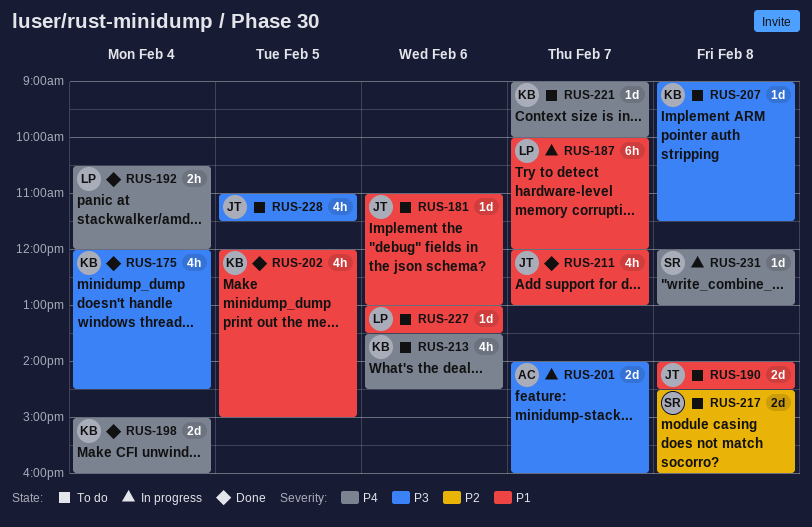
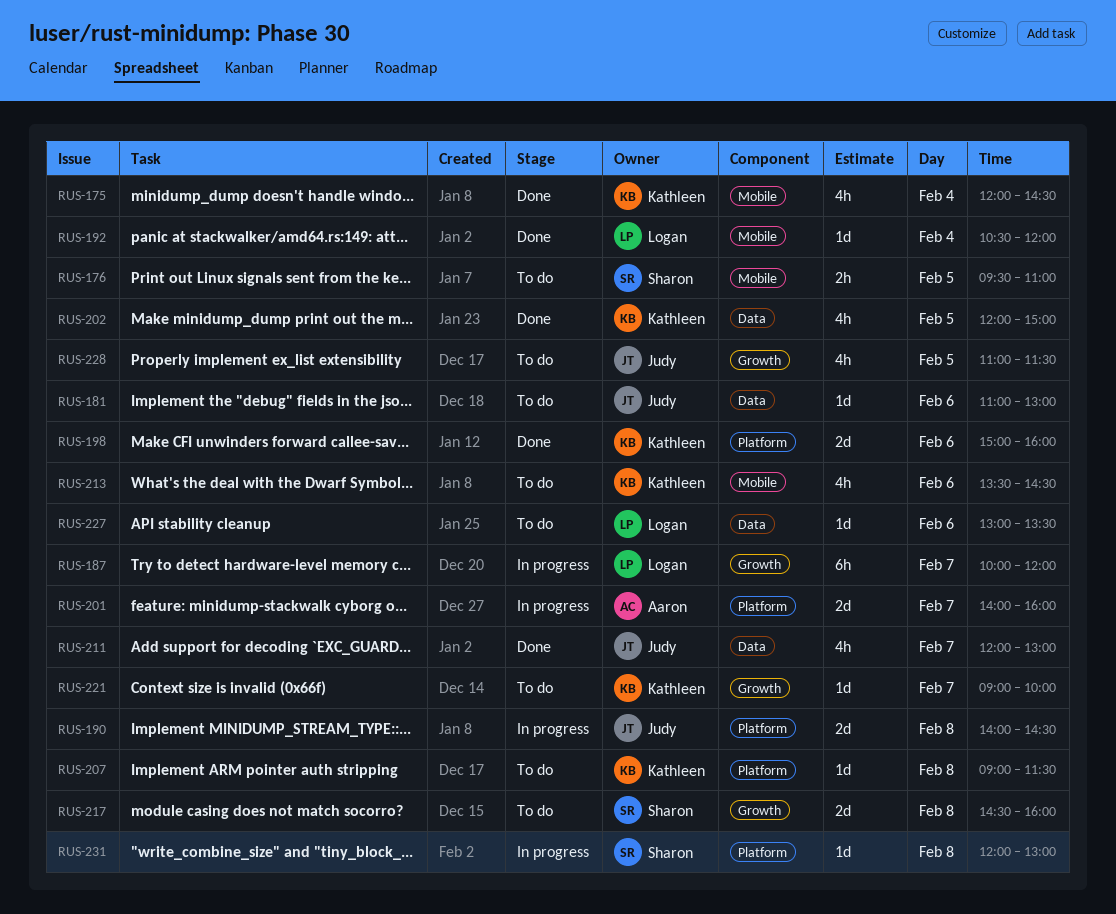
RUS-176: none -> present
RUS-190, status: To do -> In progress
RUS-192, estimate: 2h -> 1d
RUS-198, day: Feb 4 -> Feb 6

